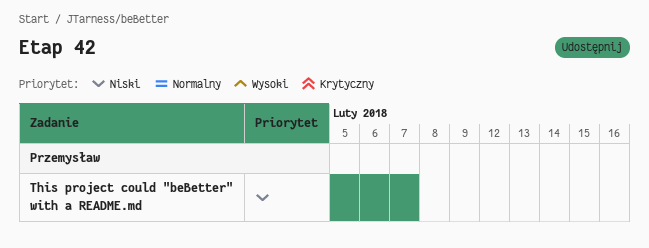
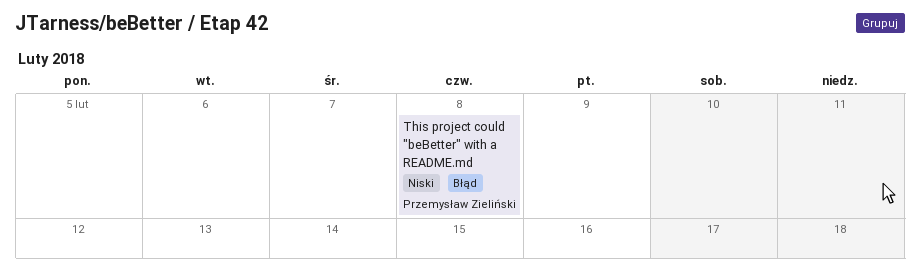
This project could "beBetter" with a README.md, due: Feb 7 -> Feb 8

